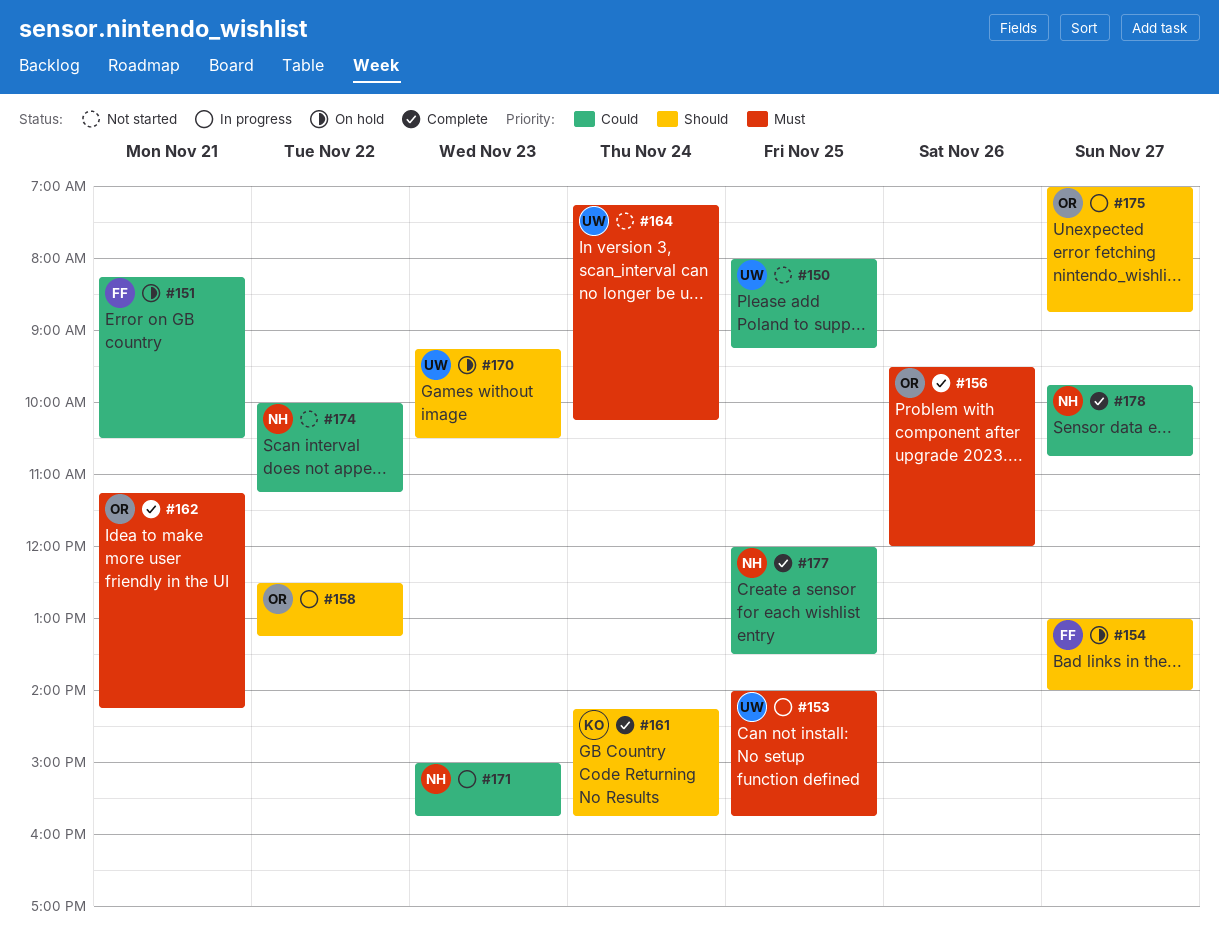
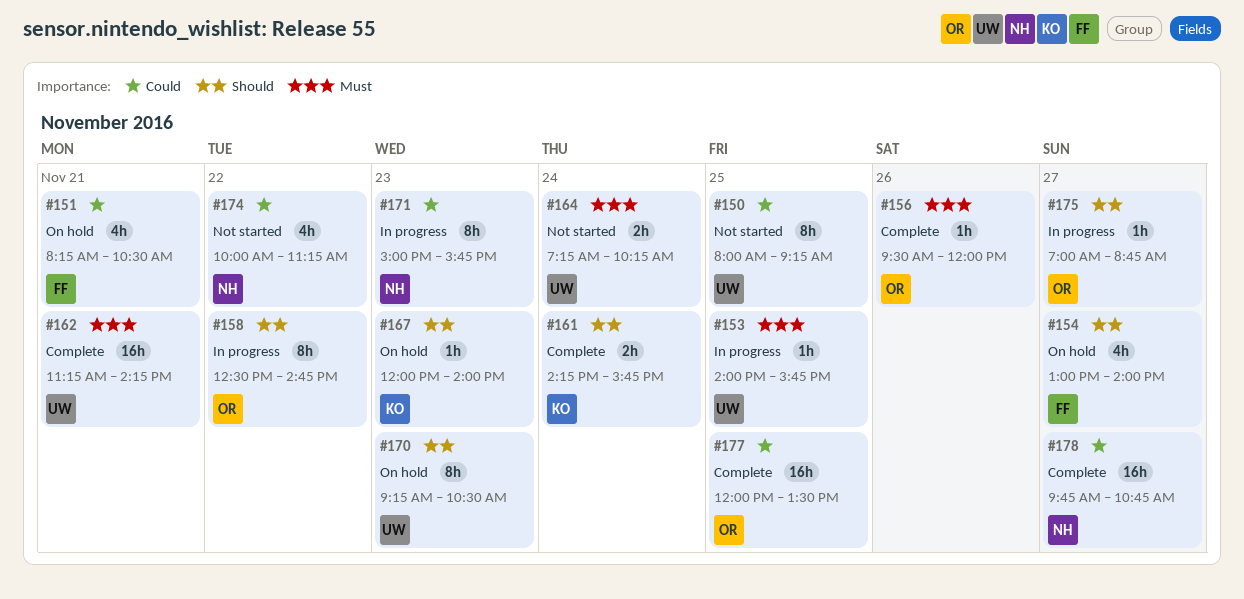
#158, ends: 13:15 -> 14:45
#162, owner: OR -> UW
#167: none -> present
#177, owner: NH -> OR

